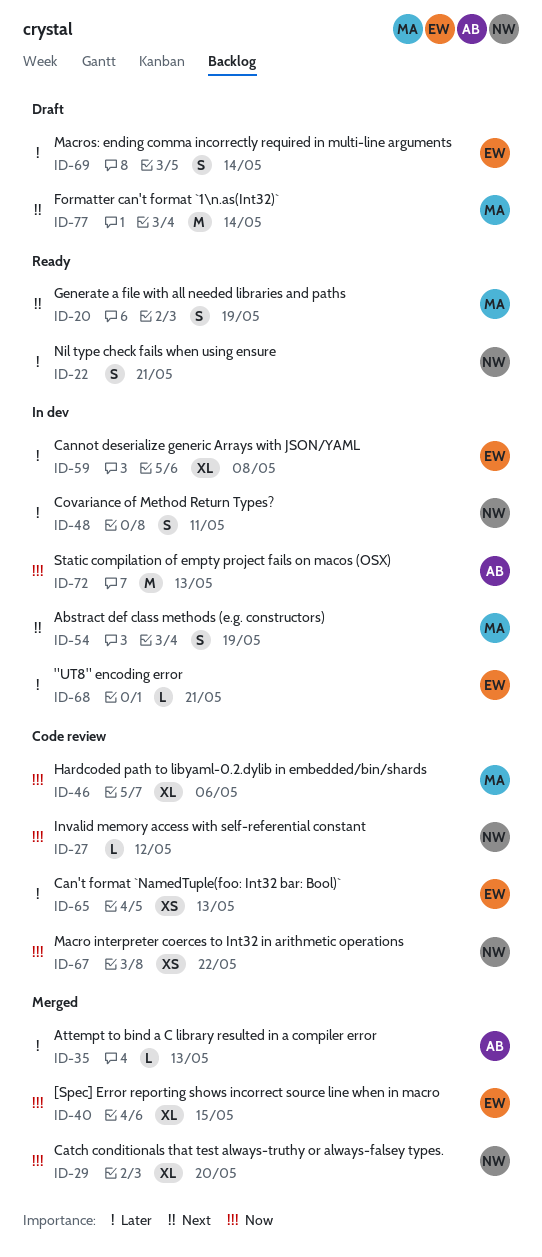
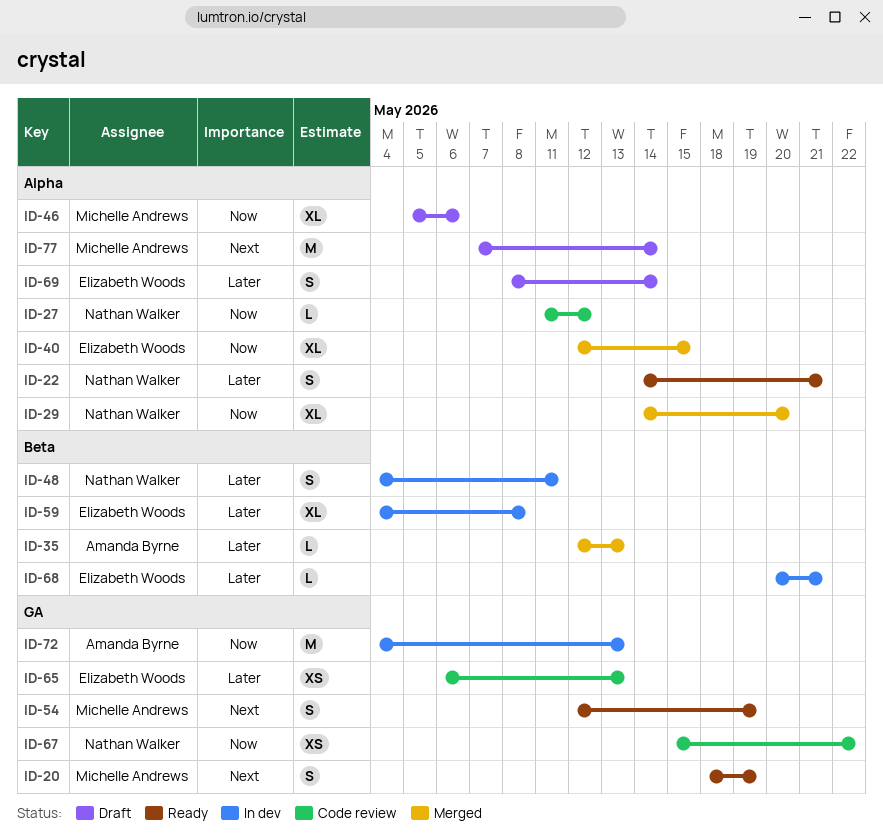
ID-46, status: Code review -> Draft
ID-54, status: In dev -> Ready

